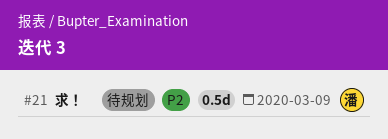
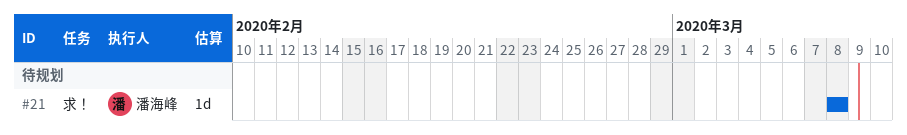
#21, estimate: 0.5d -> 1d
#21, due: Mar 9 -> Mar 8

